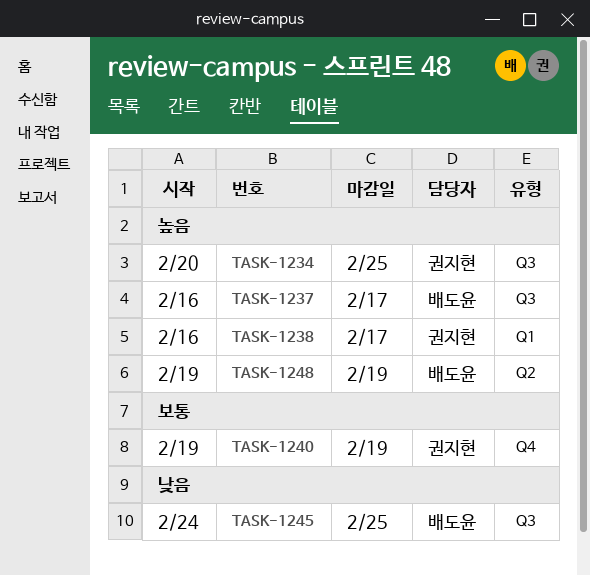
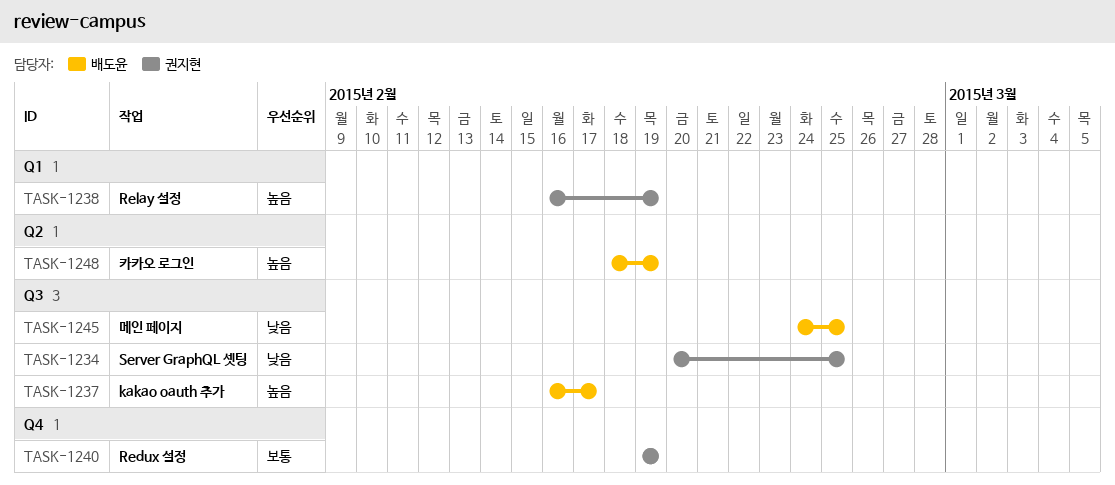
TASK-1234, priority: 높음 -> 낮음
TASK-1238, due: Feb 17 -> Feb 19
TASK-1248, start: Feb 19 -> Feb 18

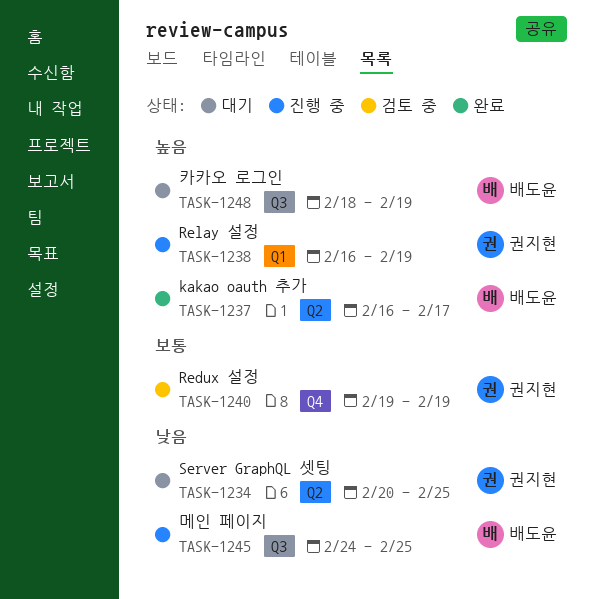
TASK-1234, label: Q3 -> Q2
TASK-1237, label: Q3 -> Q2
TASK-1248, label: Q2 -> Q3

